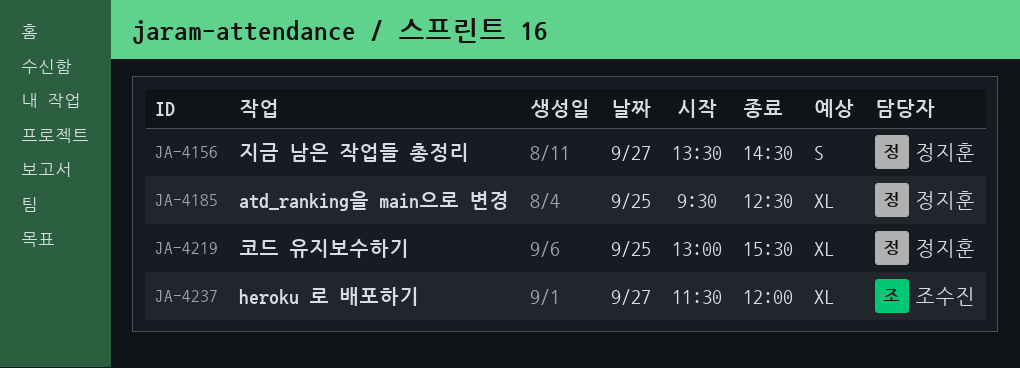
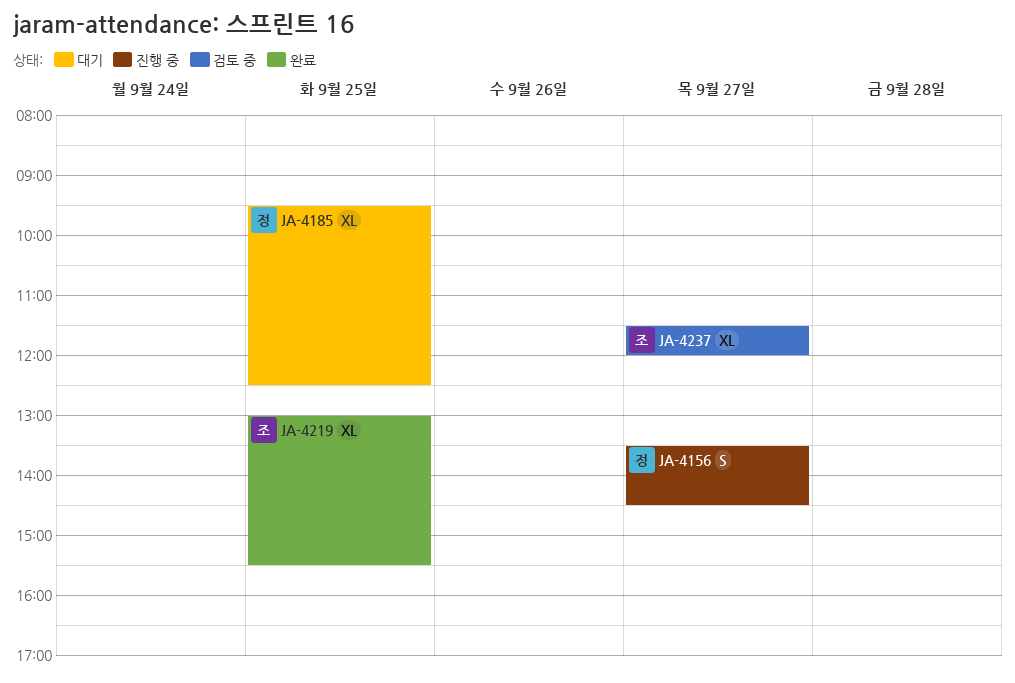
JA-4219, owner: 정지훈 -> 조수진

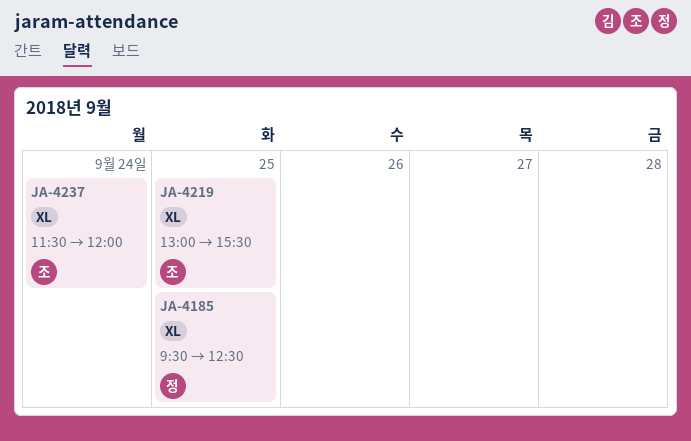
JA-4156: present -> none
JA-4237, day: Sep 27 -> Sep 24

